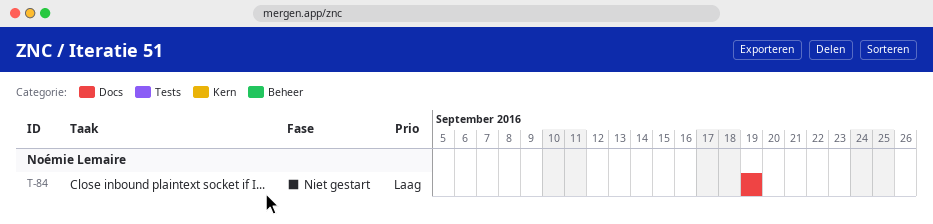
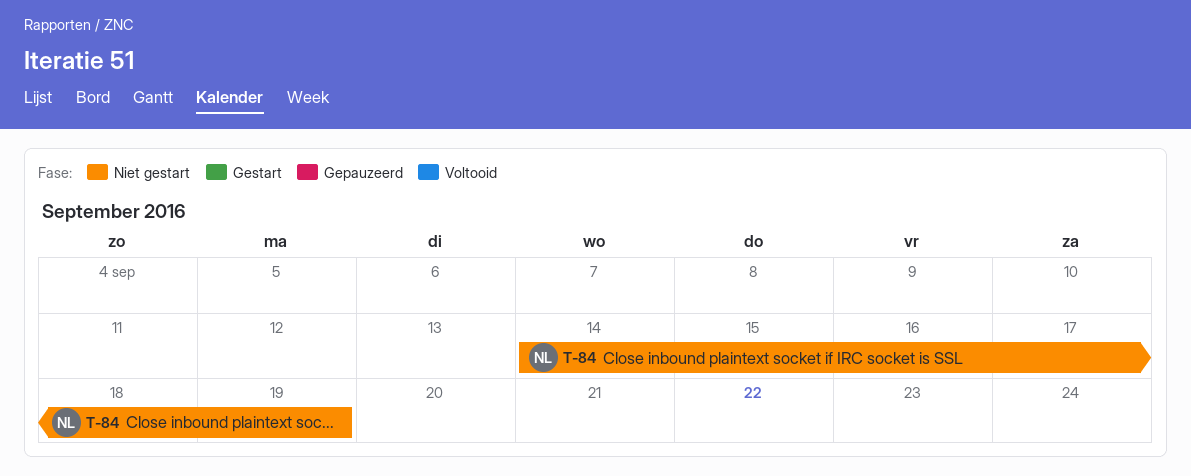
T-84, start: Sep 19 -> Sep 14

